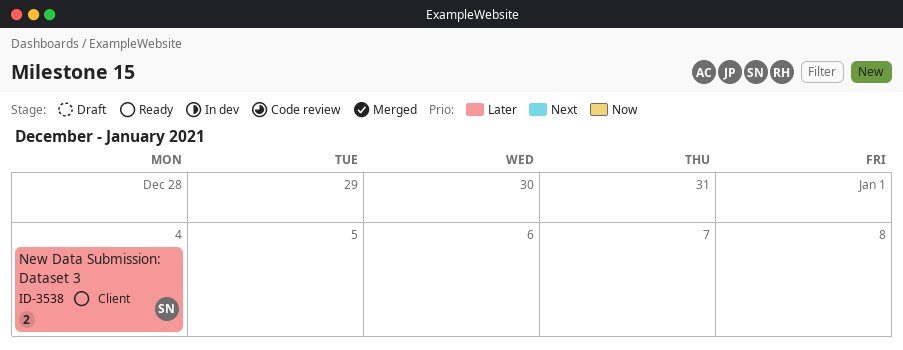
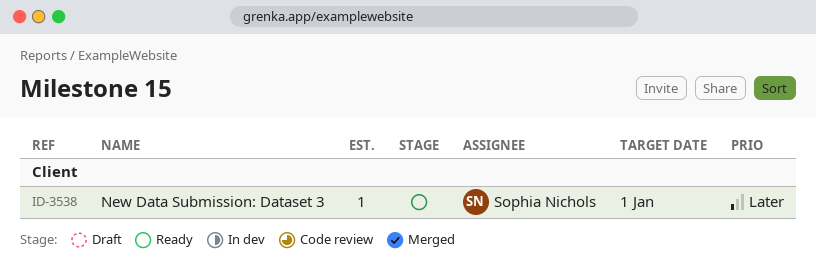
ID-3538, estimate: 2 -> 1
ID-3538, due: Jan 4 -> Jan 1

